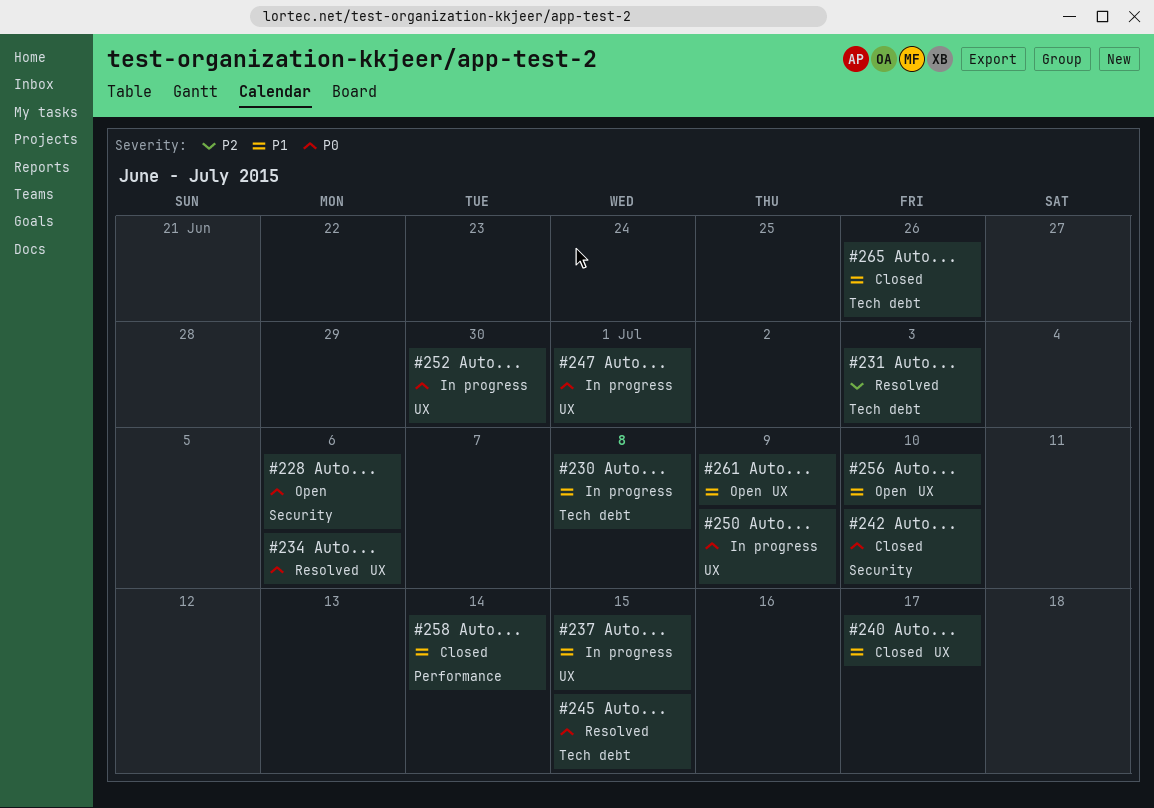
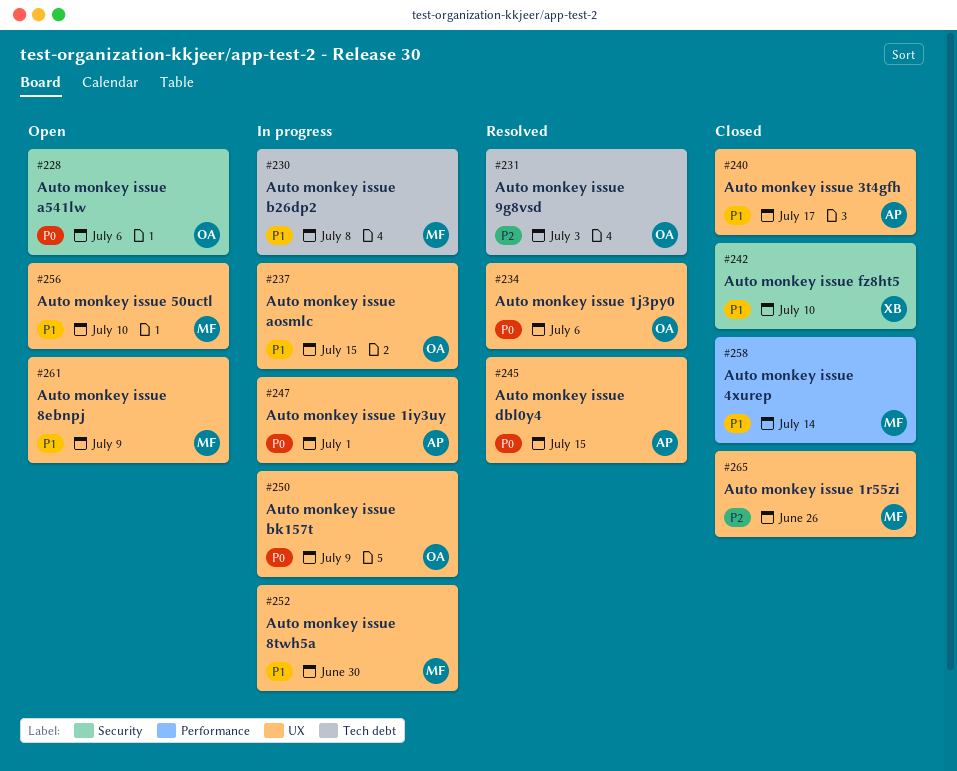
#242, priority: P0 -> P1
#245, label: Tech debt -> UX
#252, priority: P0 -> P1
#265, priority: P1 -> P2
#265, label: Tech debt -> UX

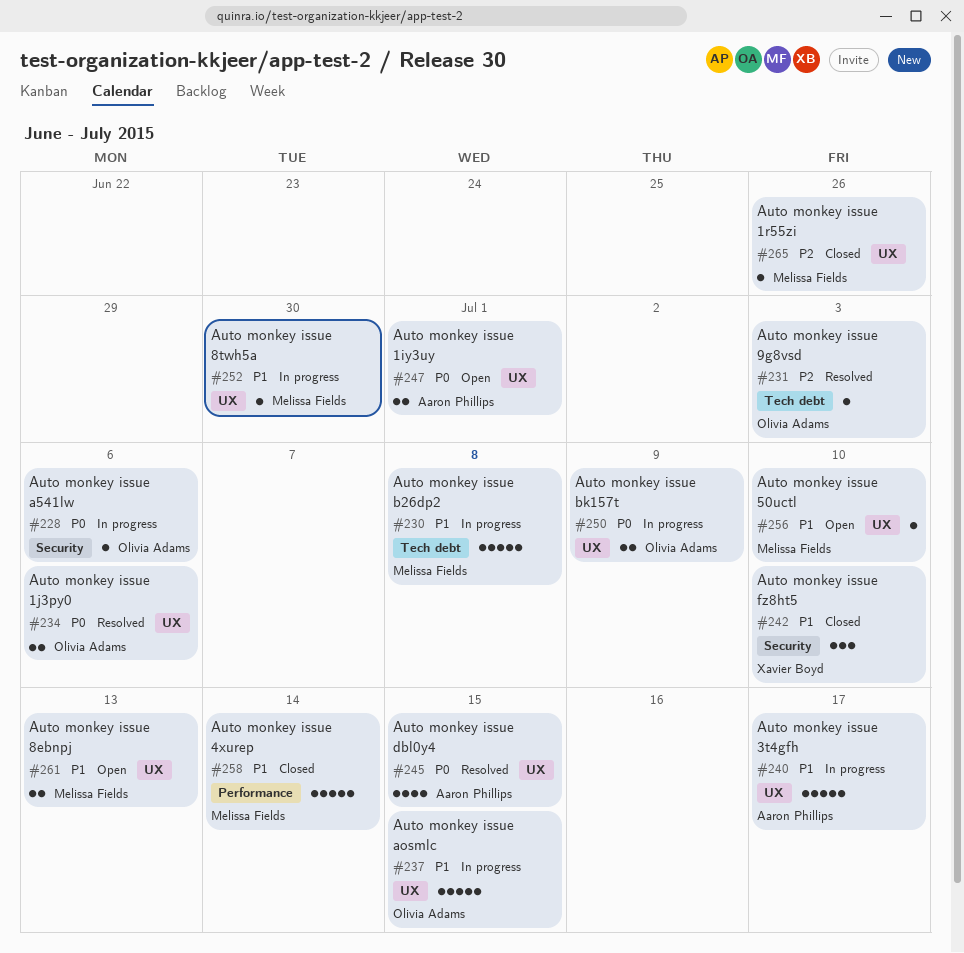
#228, status: Open -> In progress
#240, status: Closed -> In progress
#247, status: In progress -> Open
#261, due: Jul 9 -> Jul 13

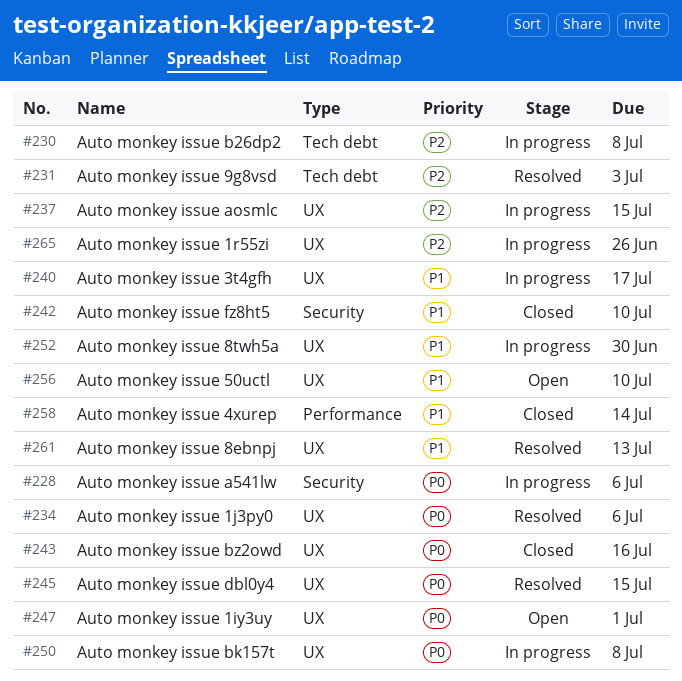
#230, priority: P1 -> P2
#237, priority: P1 -> P2
#243: none -> present
#250, due: Jul 9 -> Jul 8
#261, status: Open -> Resolved
#265, status: Closed -> In progress

